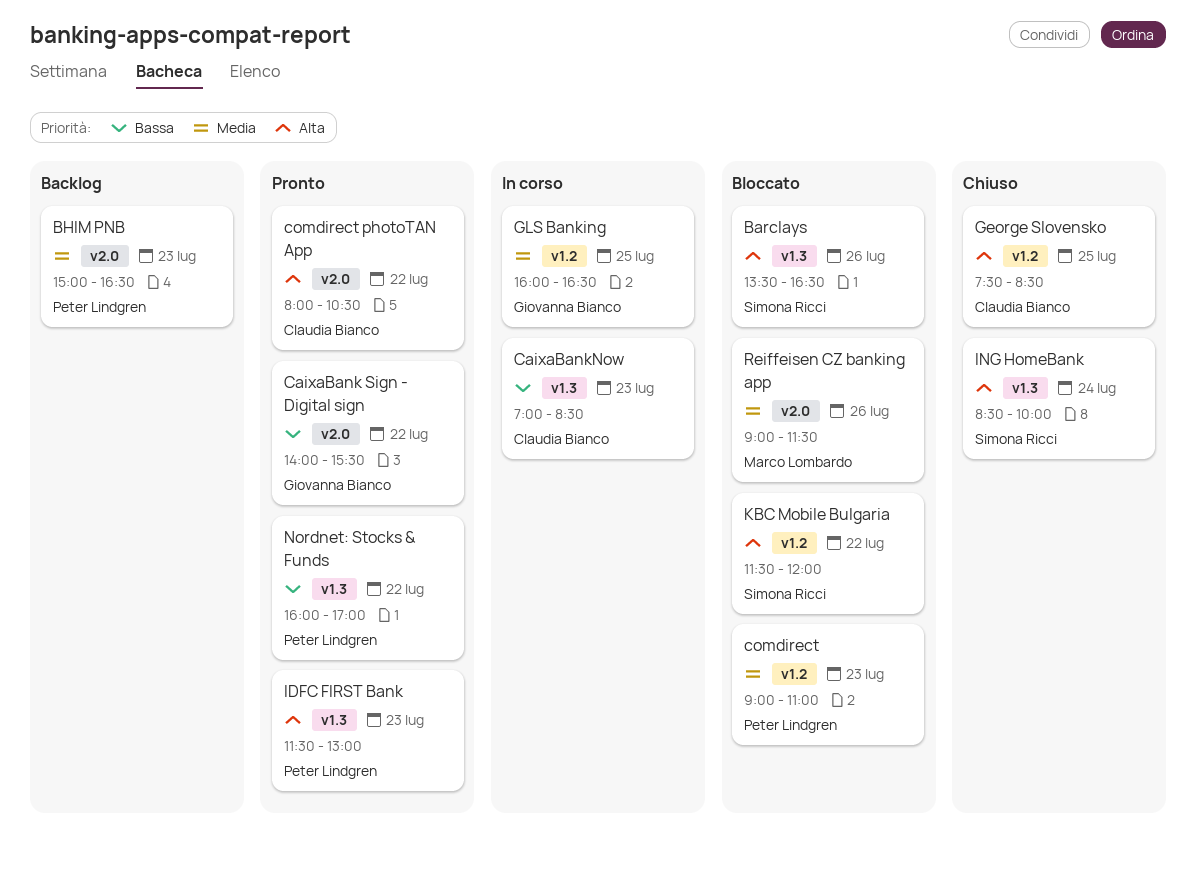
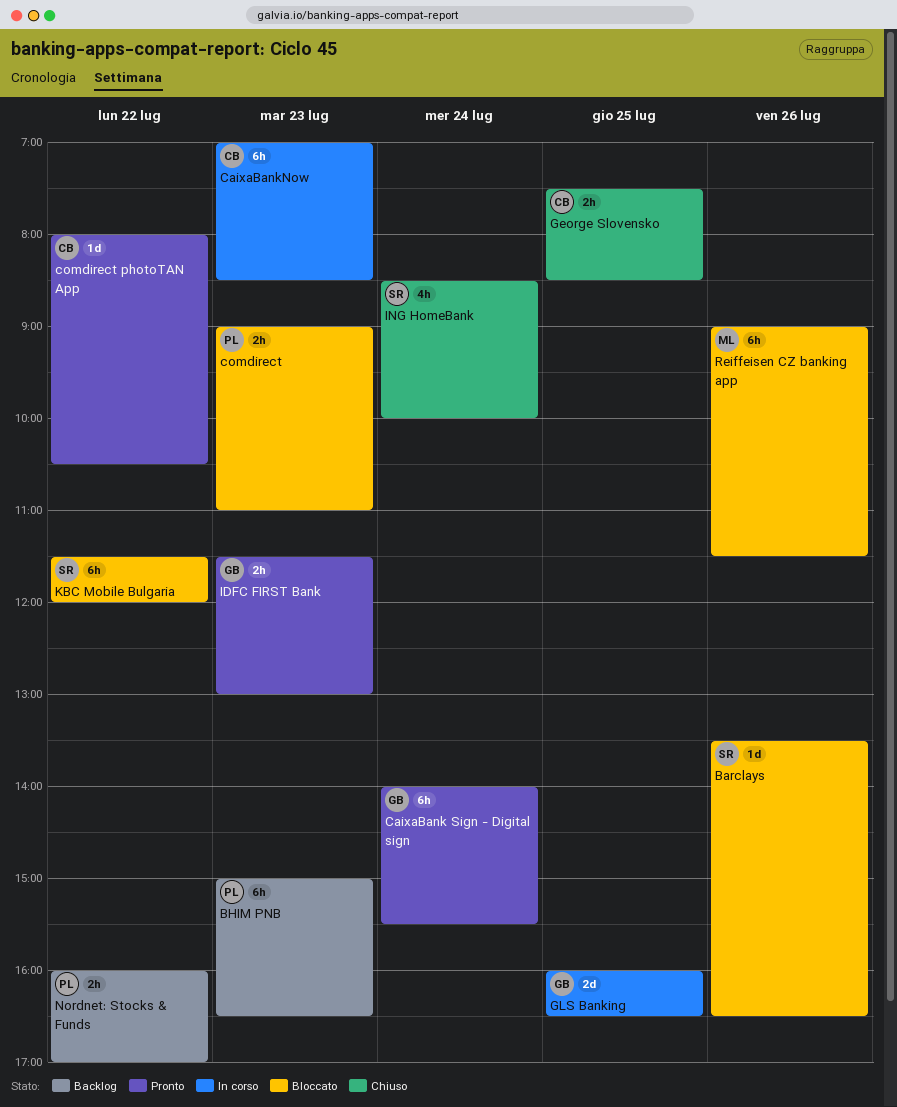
CaixaBank Sign - Digital sign, day: Jul 22 -> Jul 24
IDFC FIRST Bank, owner: Peter Lindgren -> Giovanna Bianco
Nordnet: Stocks & Funds, status: Pronto -> Backlog

